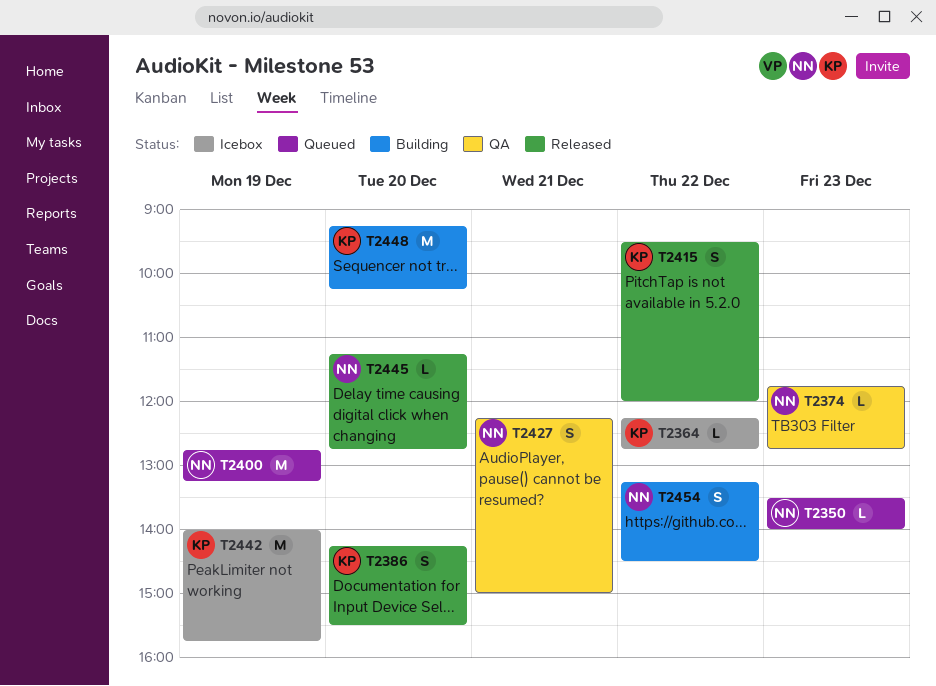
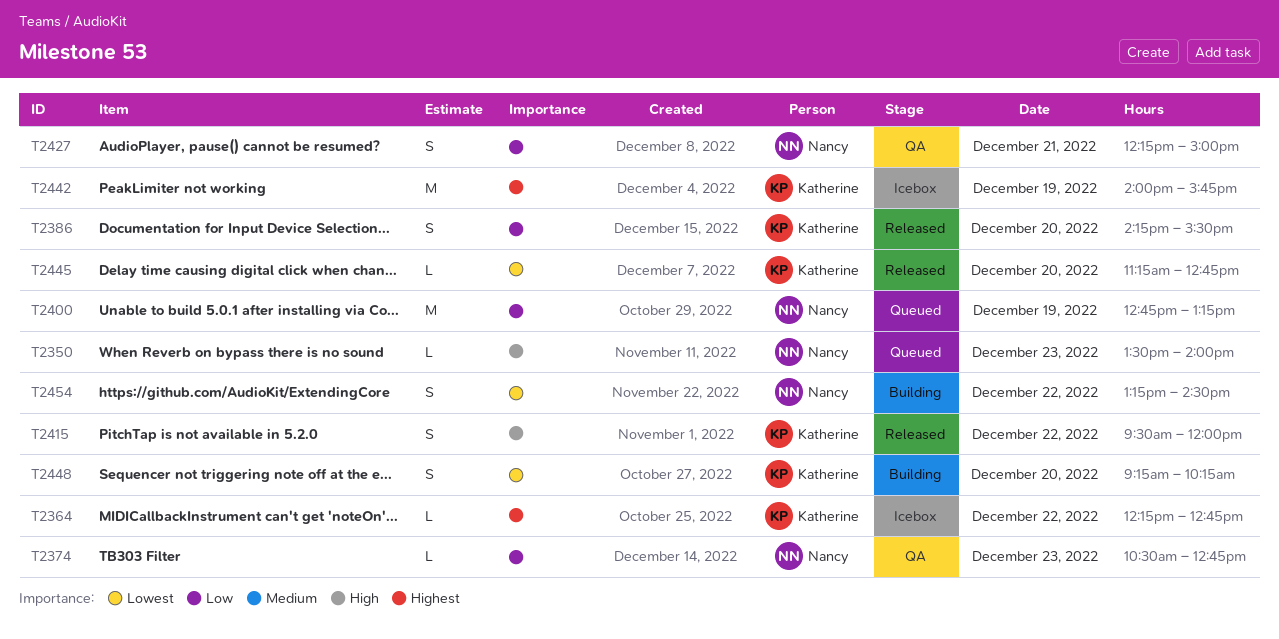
T2374, begins: 11:45 -> 10:30
T2445, owner: Nancy -> Katherine
T2448, estimate: M -> S

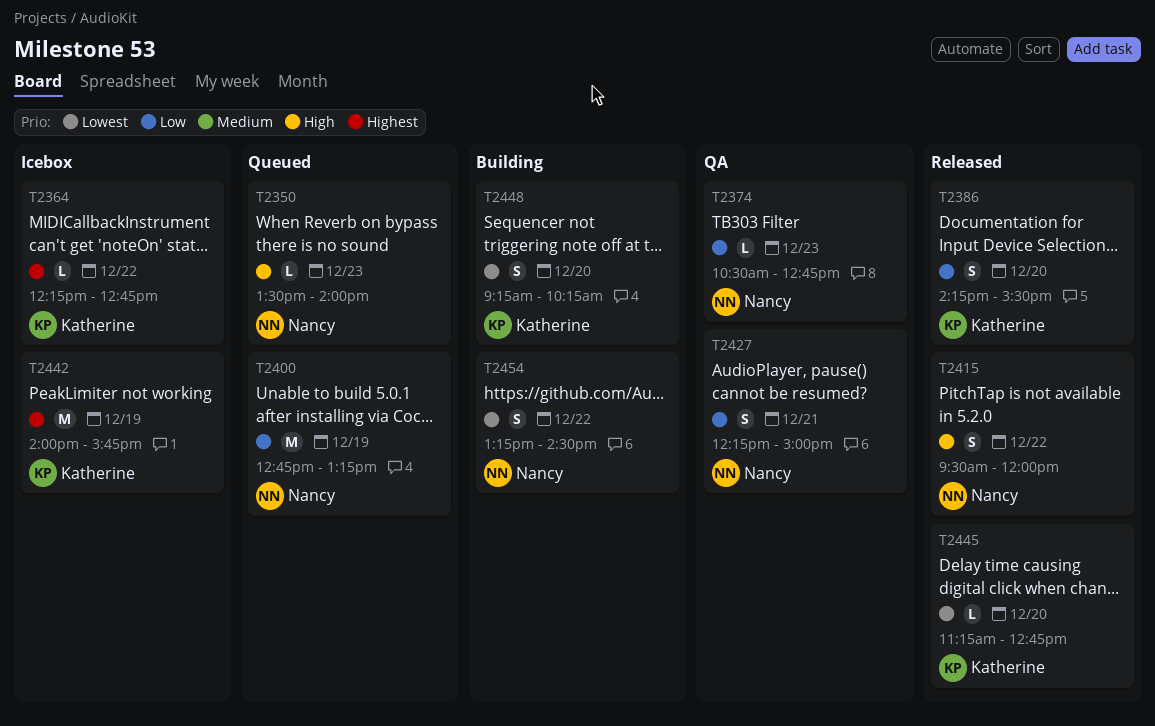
T2415, owner: Katherine -> Nancy

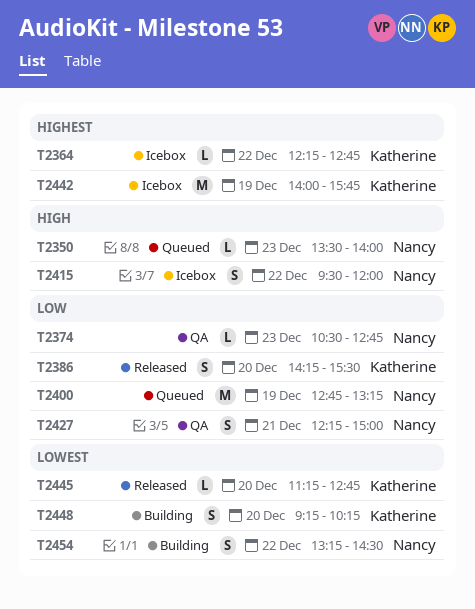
T2415, status: Released -> Icebox

